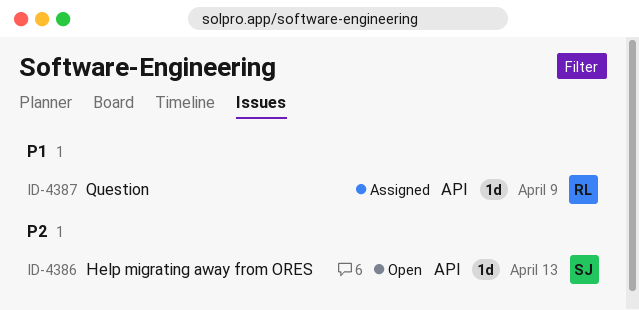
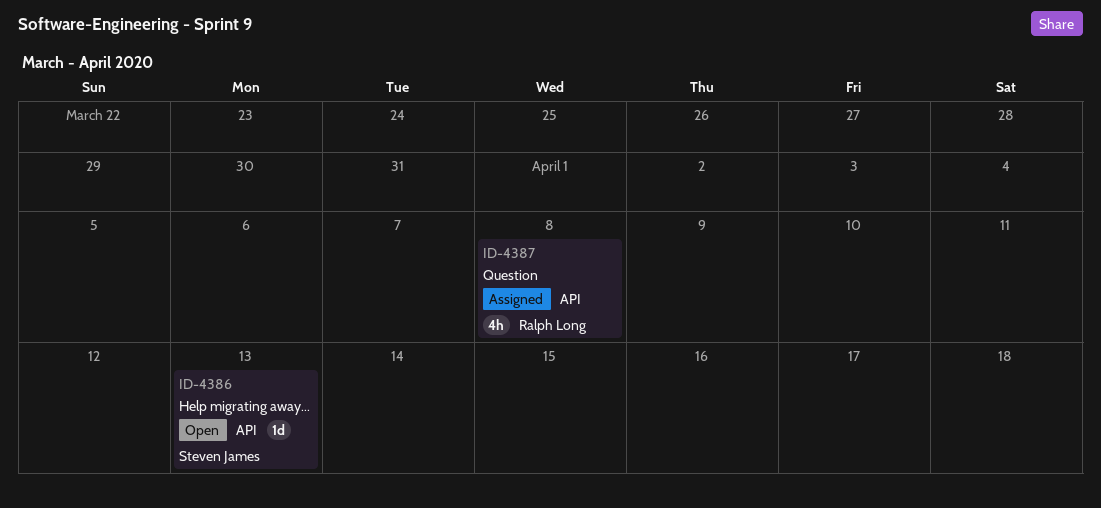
ID-4387, estimate: 1d -> 4h
ID-4387, due: Apr 9 -> Apr 8

